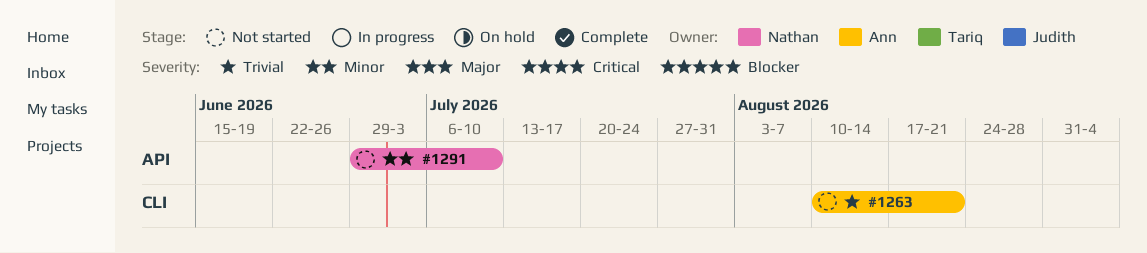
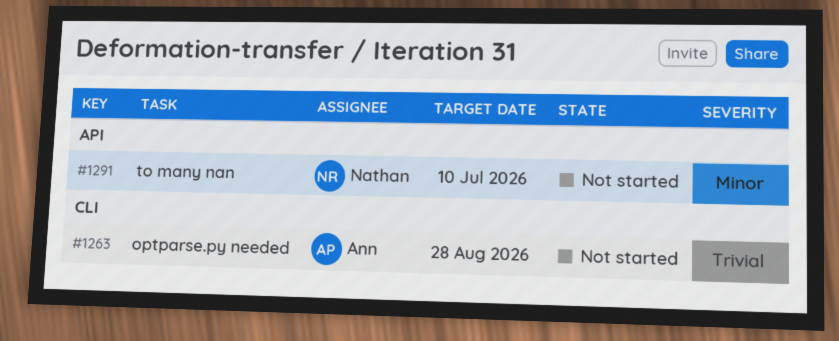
#1263, due: Aug 21 -> Aug 28

